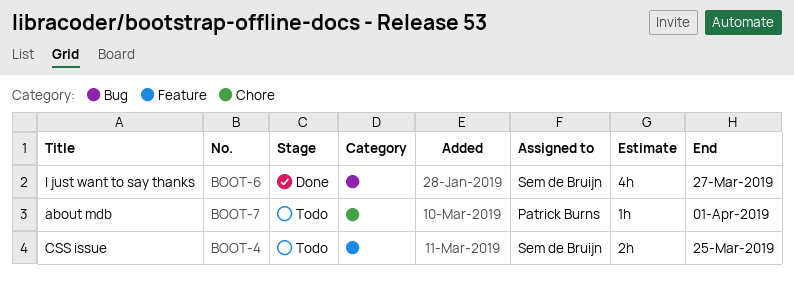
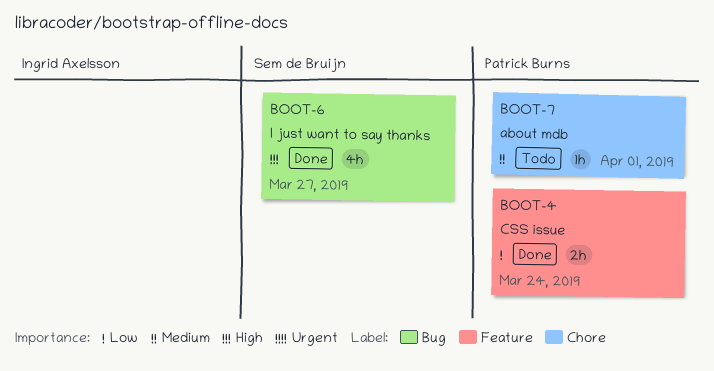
BOOT-4, status: Todo -> Done
BOOT-4, owner: Sem de Bruijn -> Patrick Burns
BOOT-4, due: Mar 25 -> Mar 24

